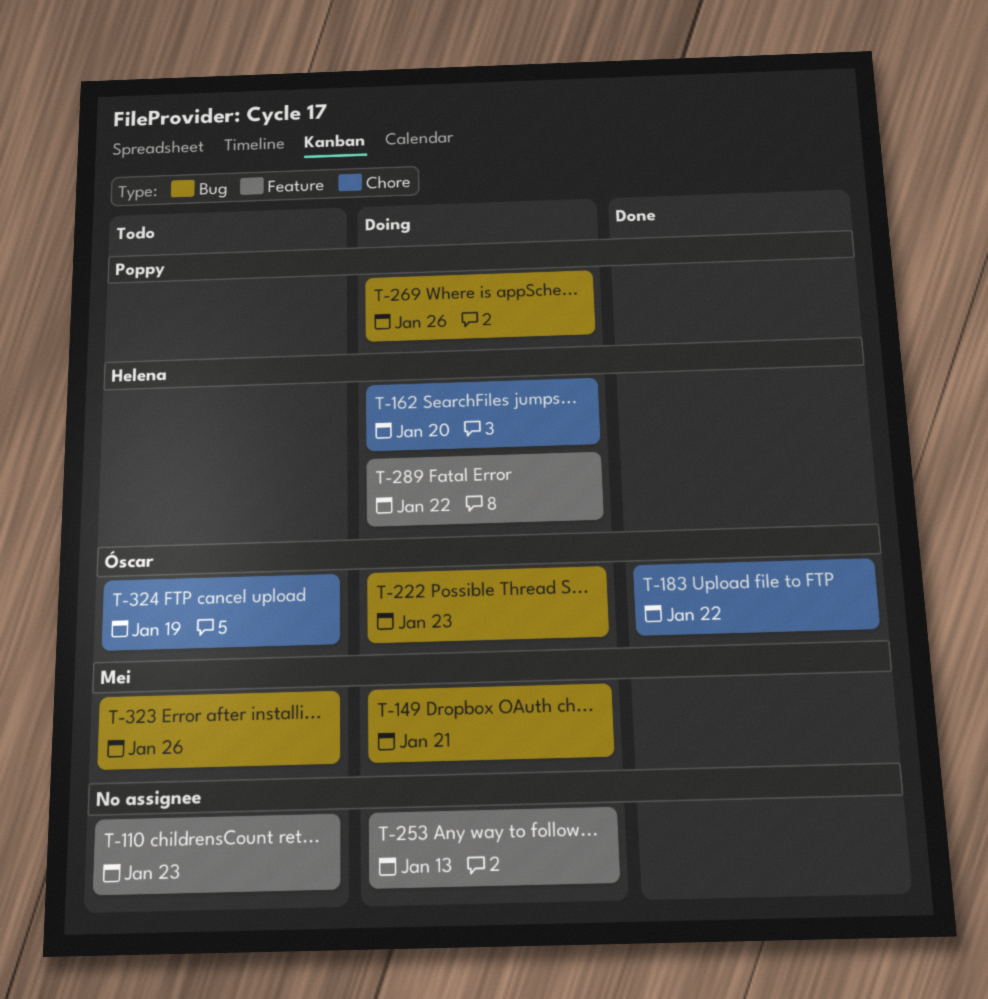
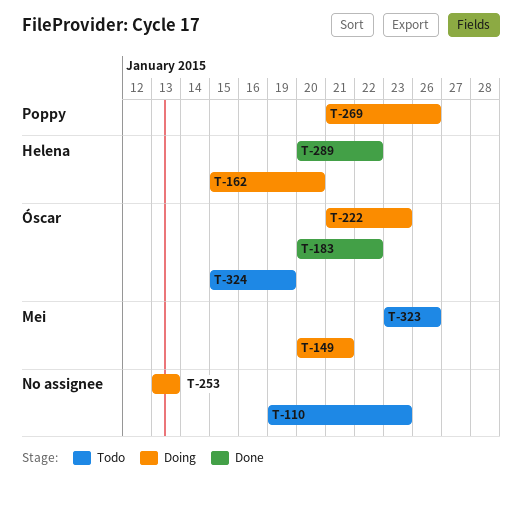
T-289, status: Doing -> Done

